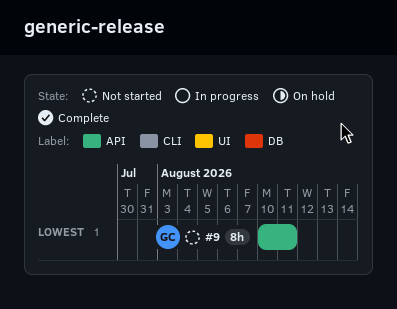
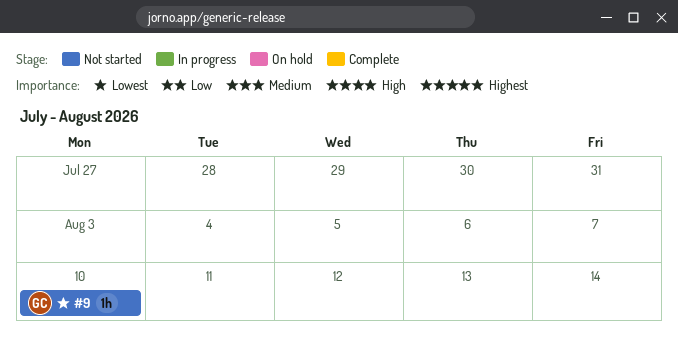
#9, estimate: 8h -> 1h
#9, due: Aug 11 -> Aug 10

